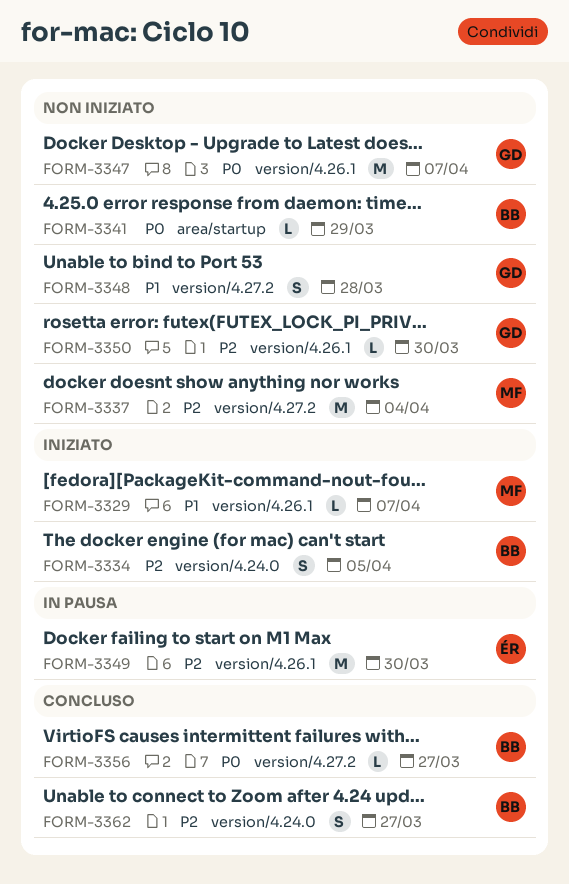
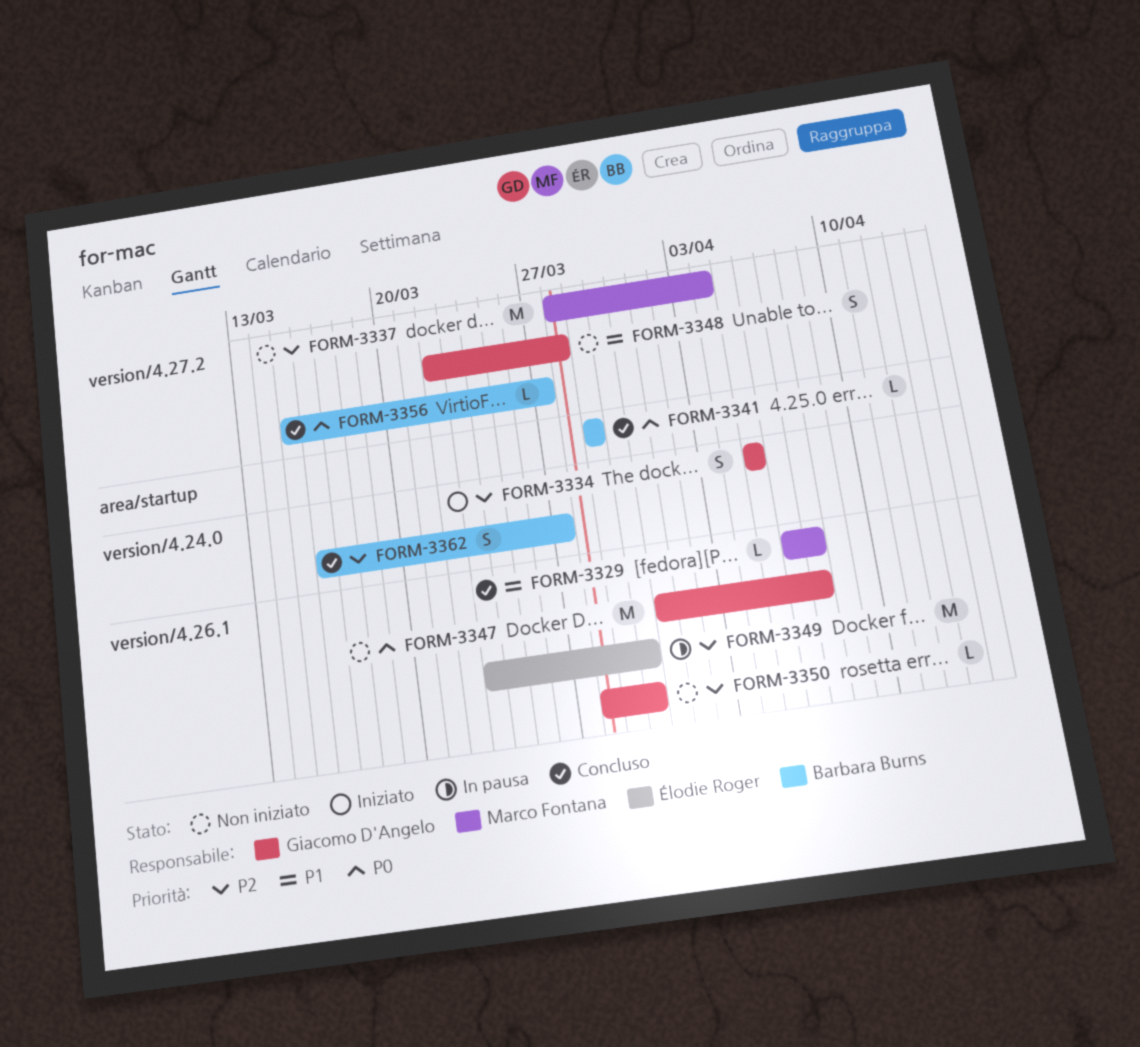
FORM-3329, status: Iniziato -> Concluso
FORM-3334, owner: Barbara Burns -> Giacomo D'Angelo
FORM-3341, status: Non iniziato -> Concluso

